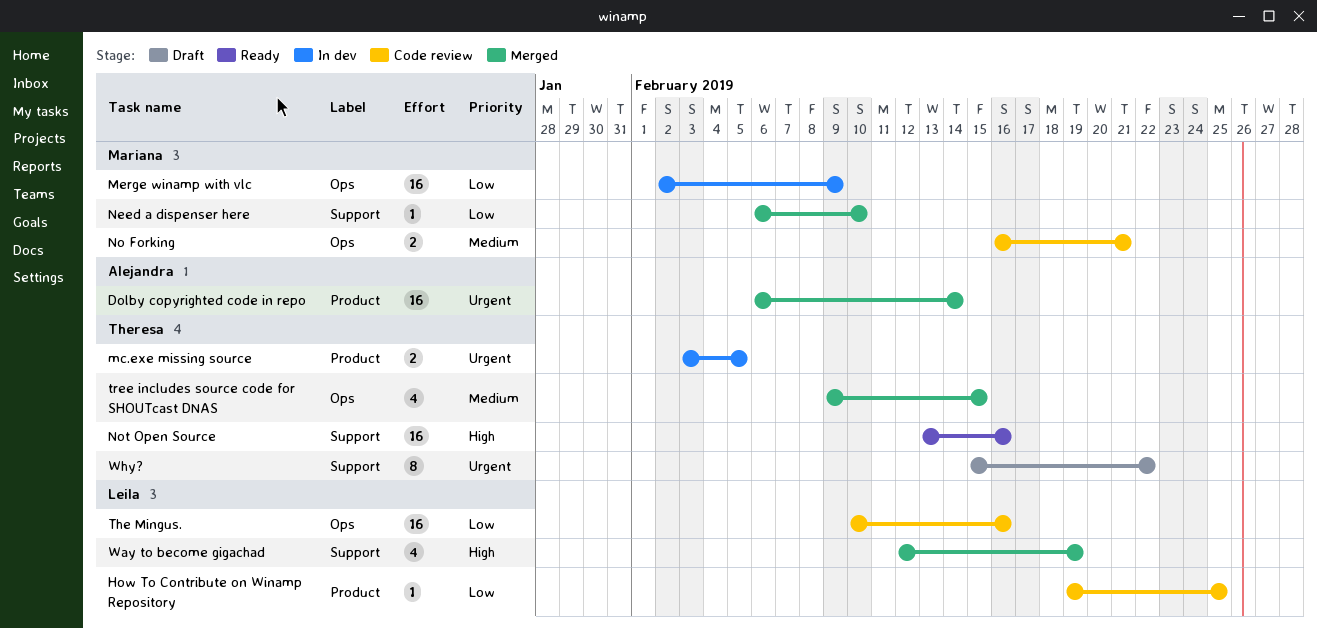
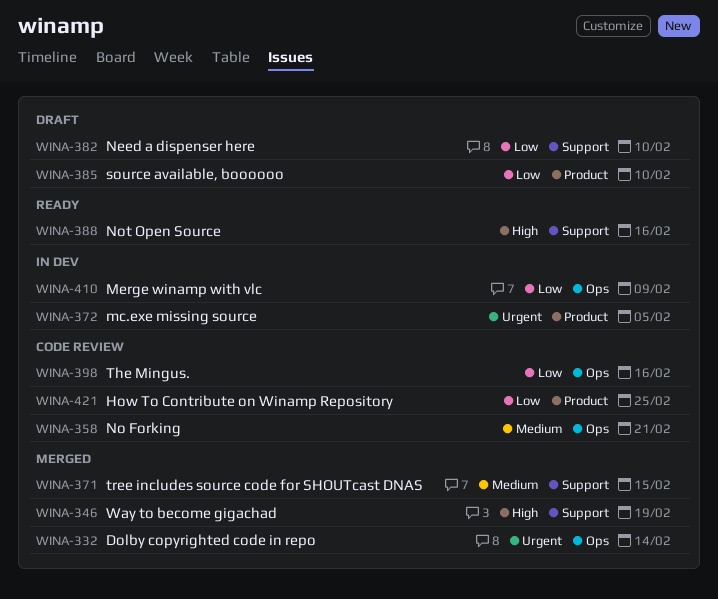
Dolby copyrighted code in repo, label: Product -> Ops
Need a dispenser here, status: Merged -> Draft
source available, boooooo: none -> present
tree includes source code for SHOUTcast DNAS, label: Ops -> Support
Why?: present -> none

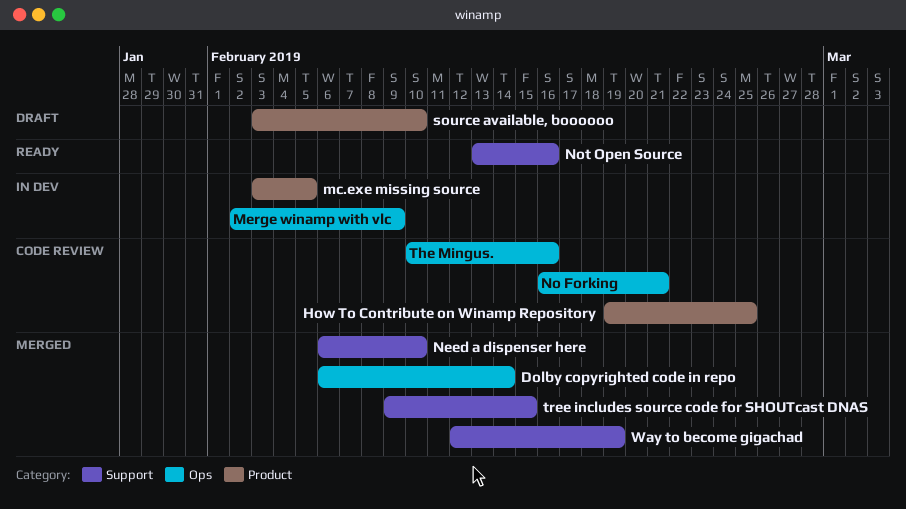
Need a dispenser here, status: Draft -> Merged

